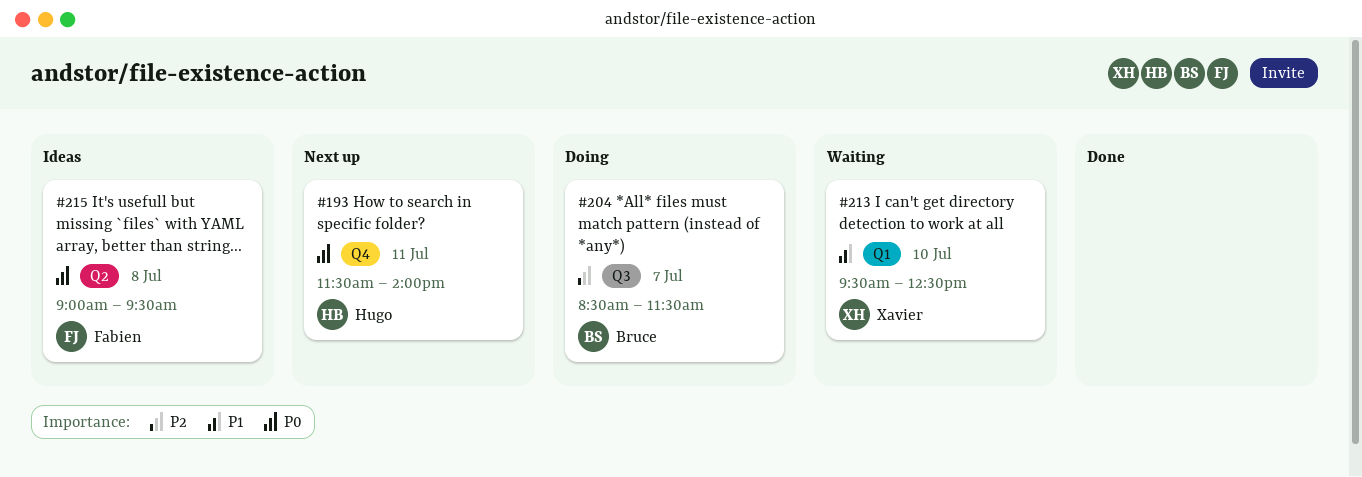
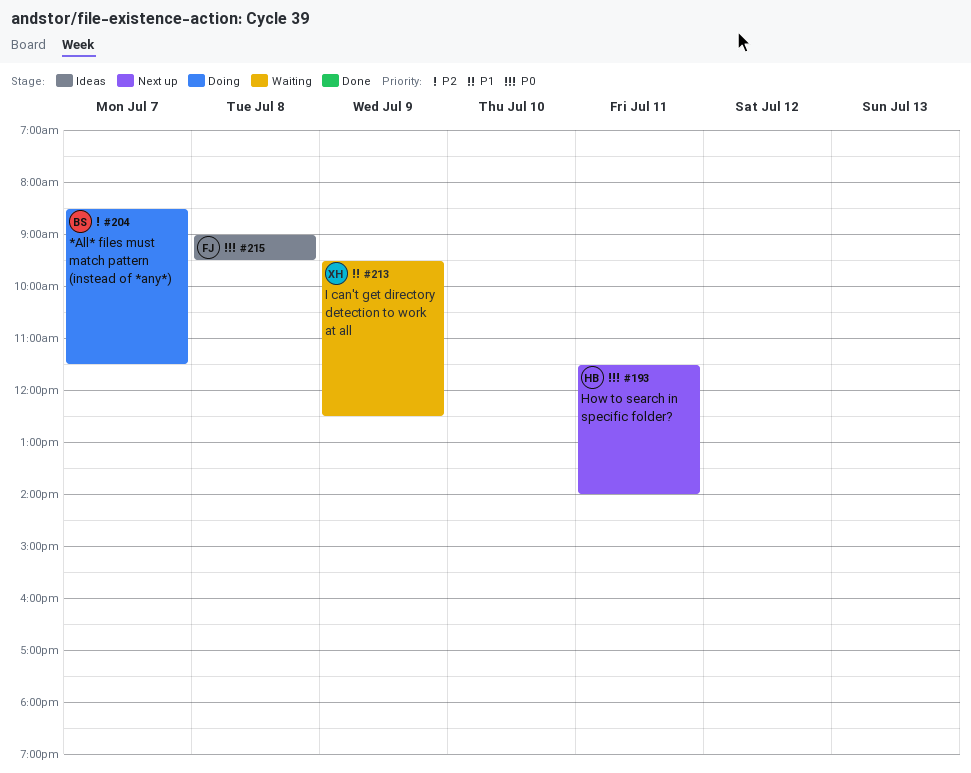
#213, day: Jul 10 -> Jul 9

